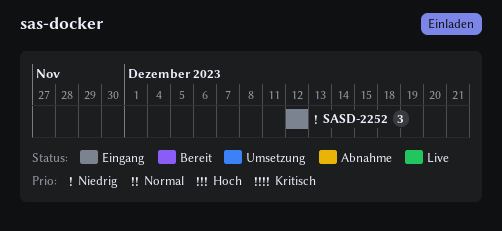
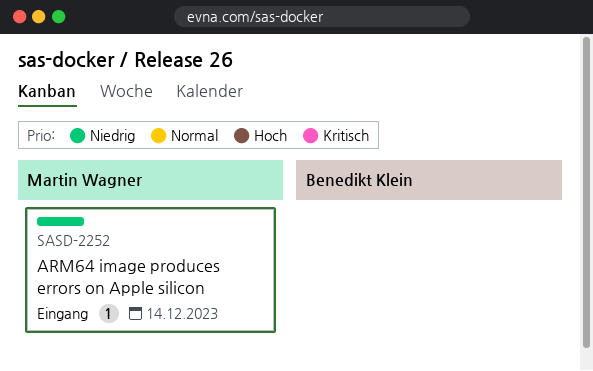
SASD-2252, estimate: 3 -> 1
SASD-2252, due: Dec 12 -> Dec 14

